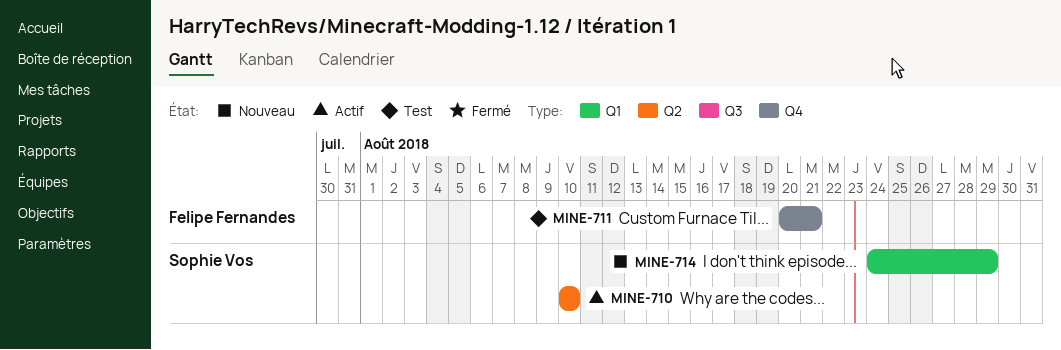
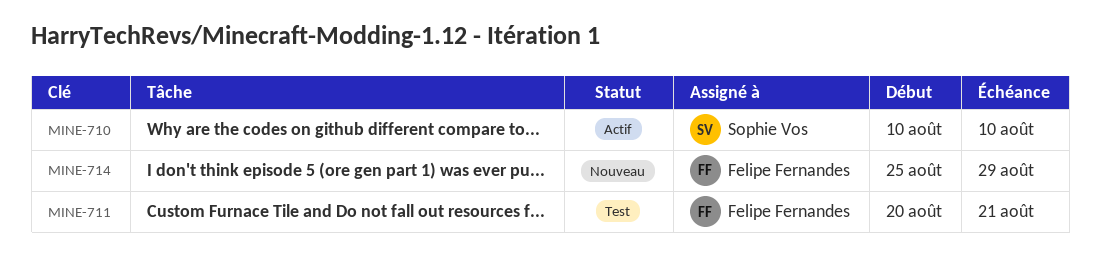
MINE-714, owner: Sophie Vos -> Felipe Fernandes
MINE-714, start: Aug 24 -> Aug 25

